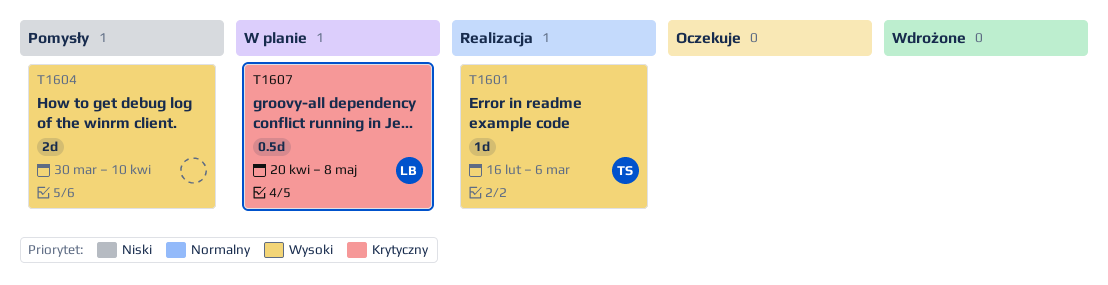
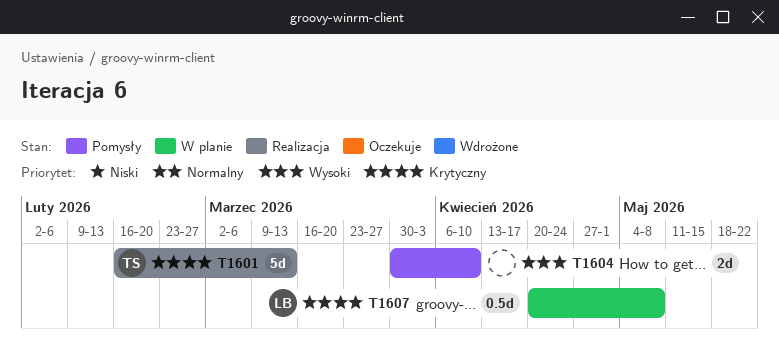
T1601, priority: Wysoki -> Krytyczny
T1601, estimate: 1d -> 5d
T1601, due: Mar 6 -> Mar 13

